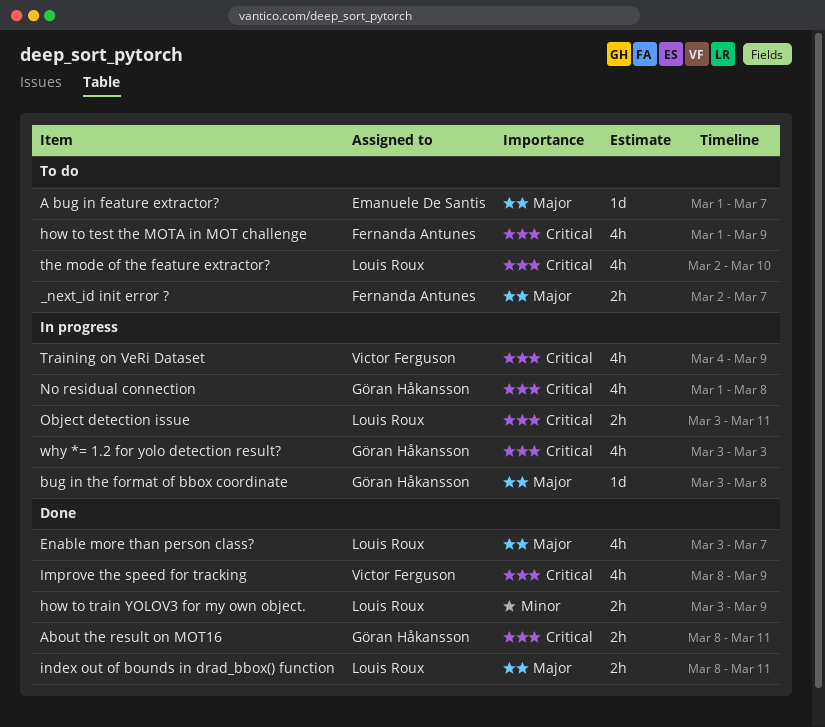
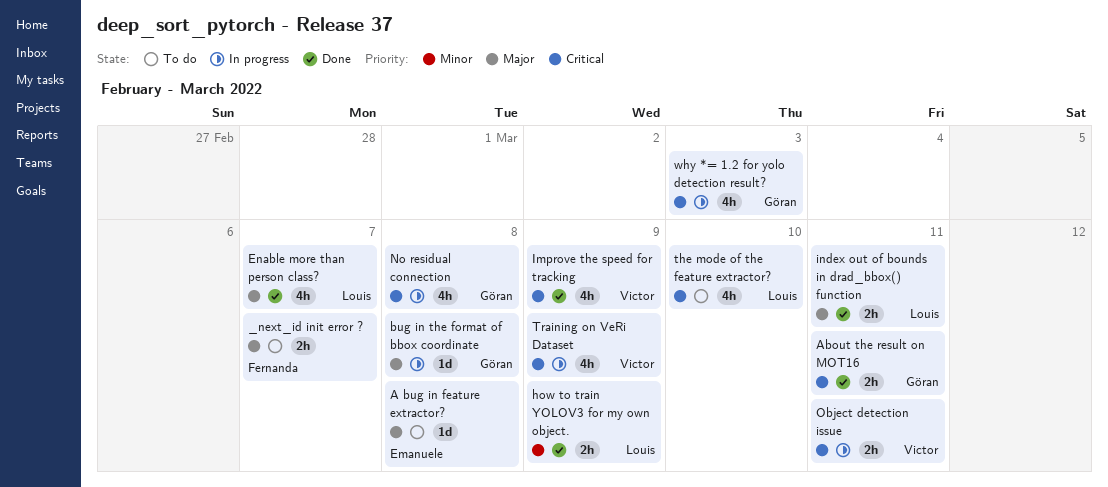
A bug in feature extractor?, due: Mar 7 -> Mar 8
how to test the MOTA in MOT challenge: present -> none
Object detection issue, owner: Louis Roux -> Victor Ferguson

